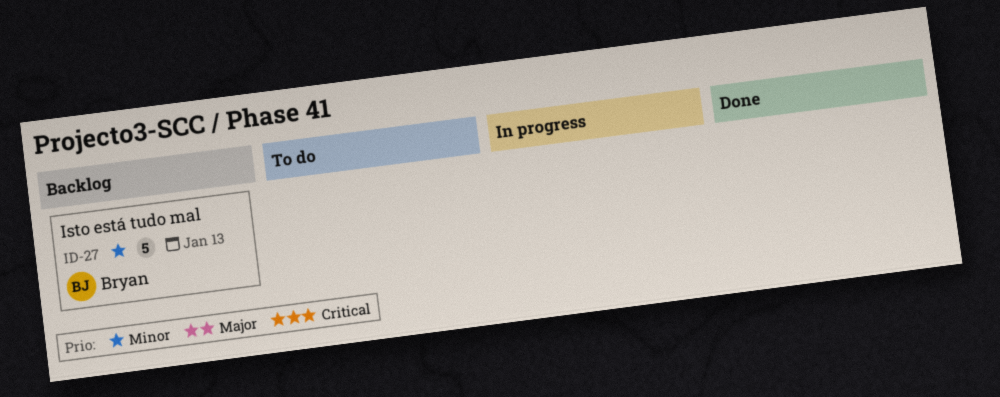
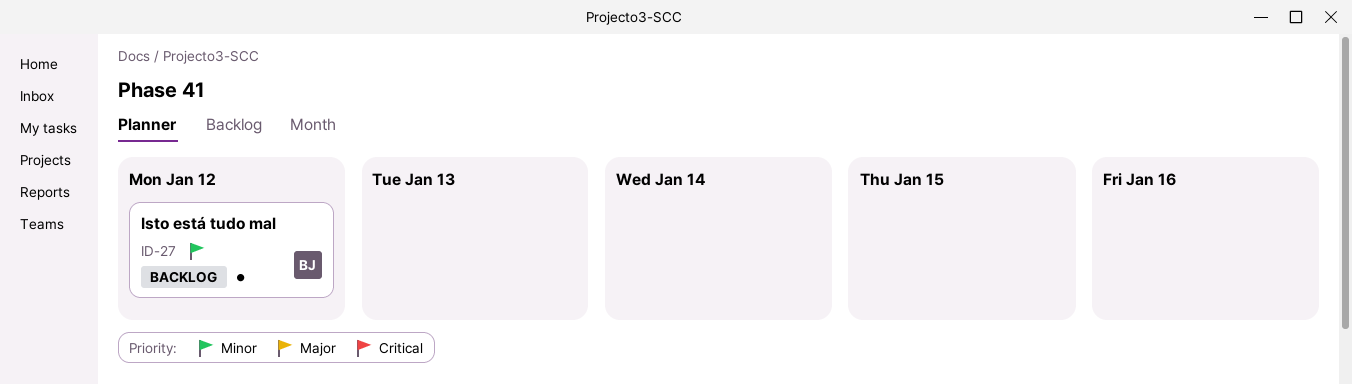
ID-27, estimate: 5 -> 1
ID-27, due: Jan 13 -> Jan 12

